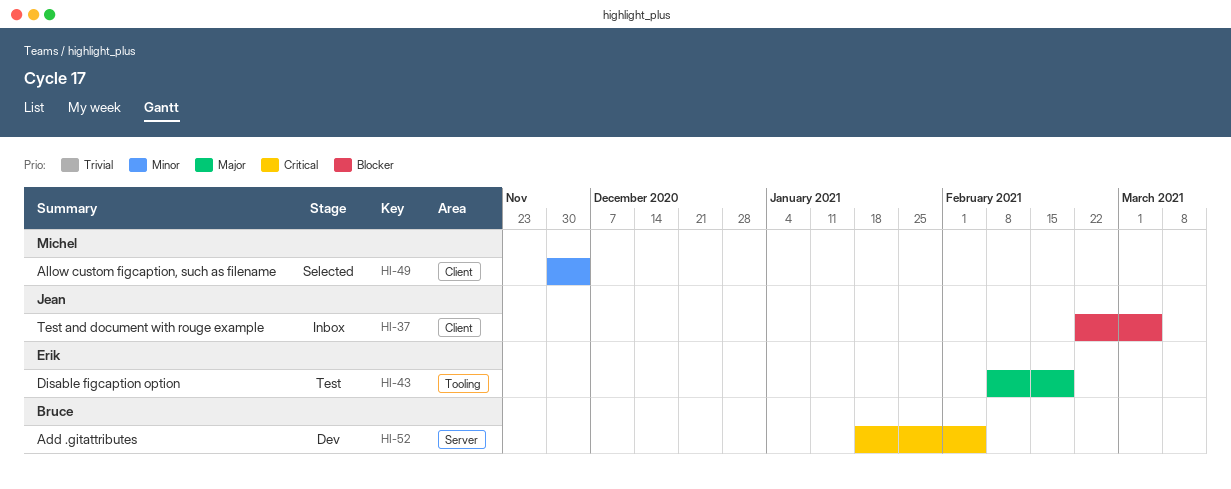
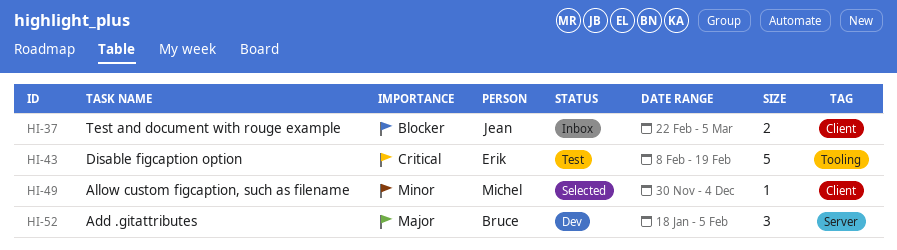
HI-43, priority: Major -> Critical
HI-52, priority: Critical -> Major

